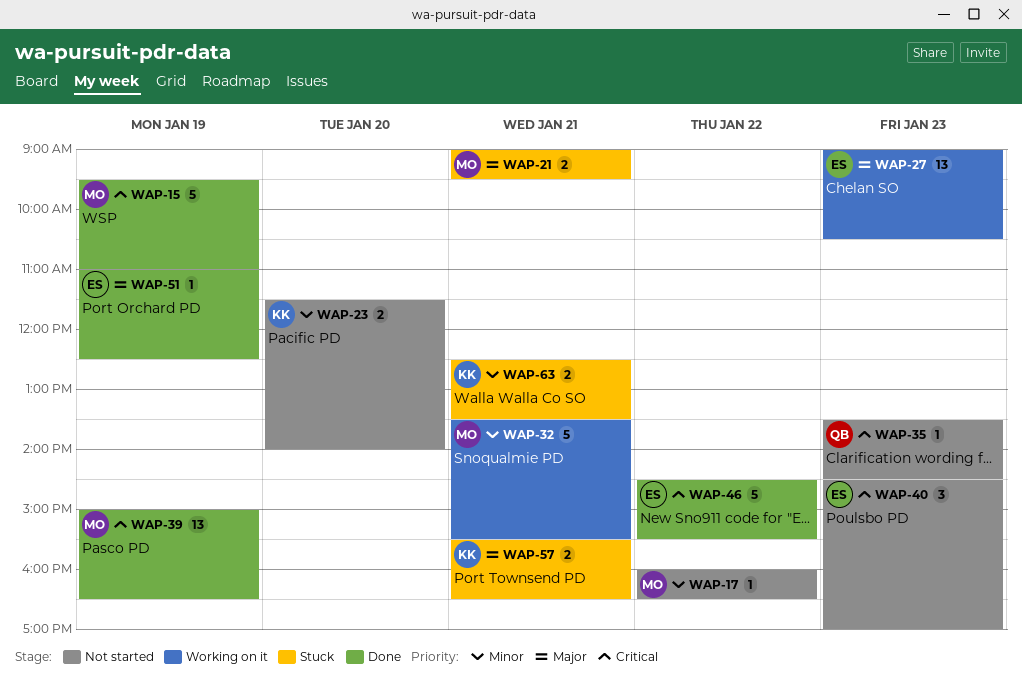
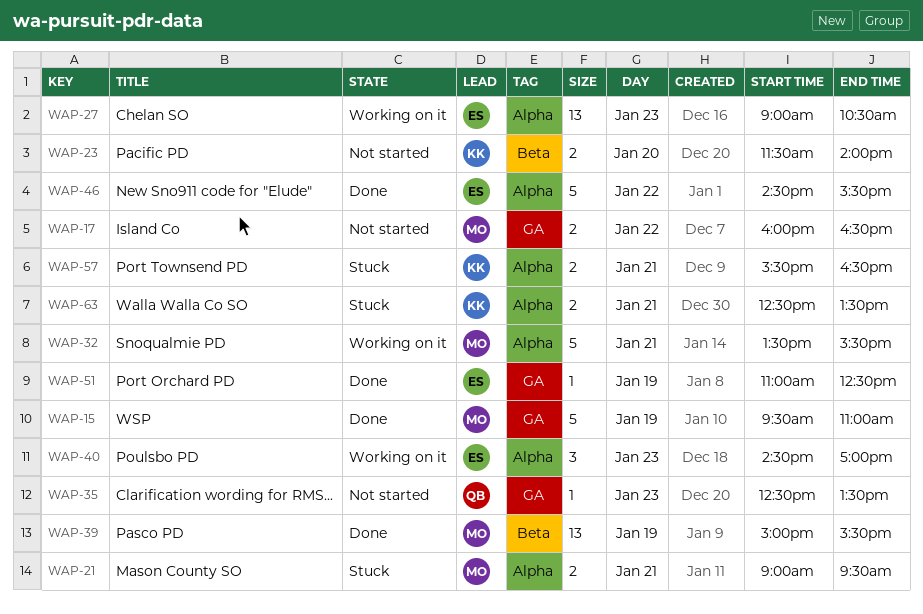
WAP-17, estimate: 1 -> 2
WAP-35, begins: 13:30 -> 12:30
WAP-35, ends: 14:30 -> 13:30
WAP-39, ends: 16:30 -> 15:30
WAP-40, status: Not started -> Working on it

